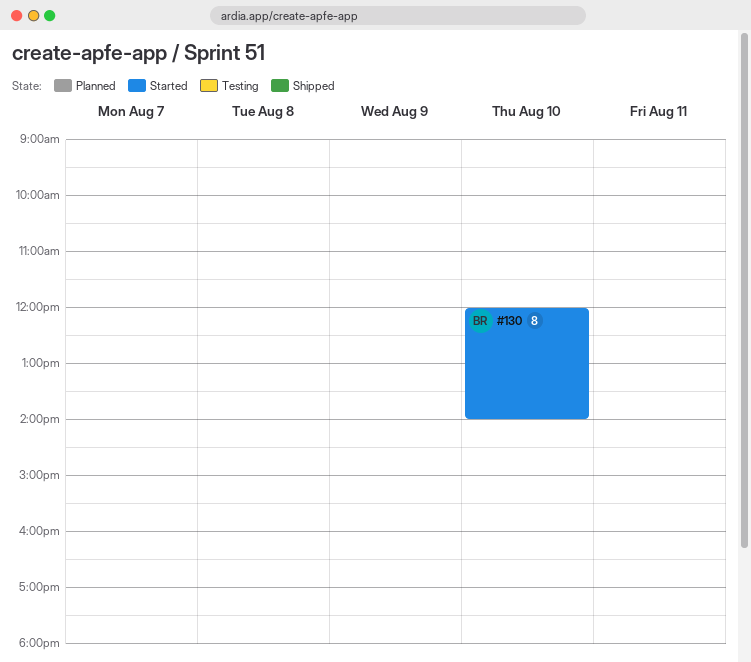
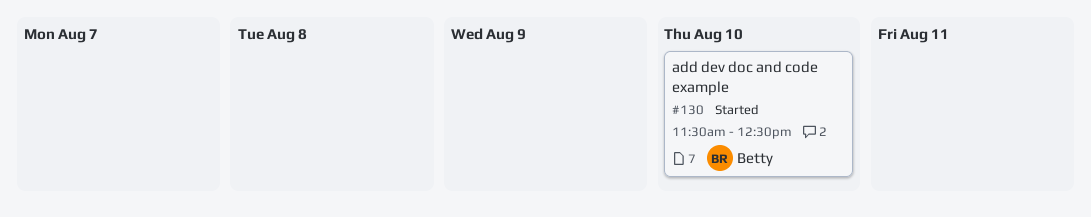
#130, begins: 12:00 -> 11:30
#130, ends: 14:00 -> 12:30

